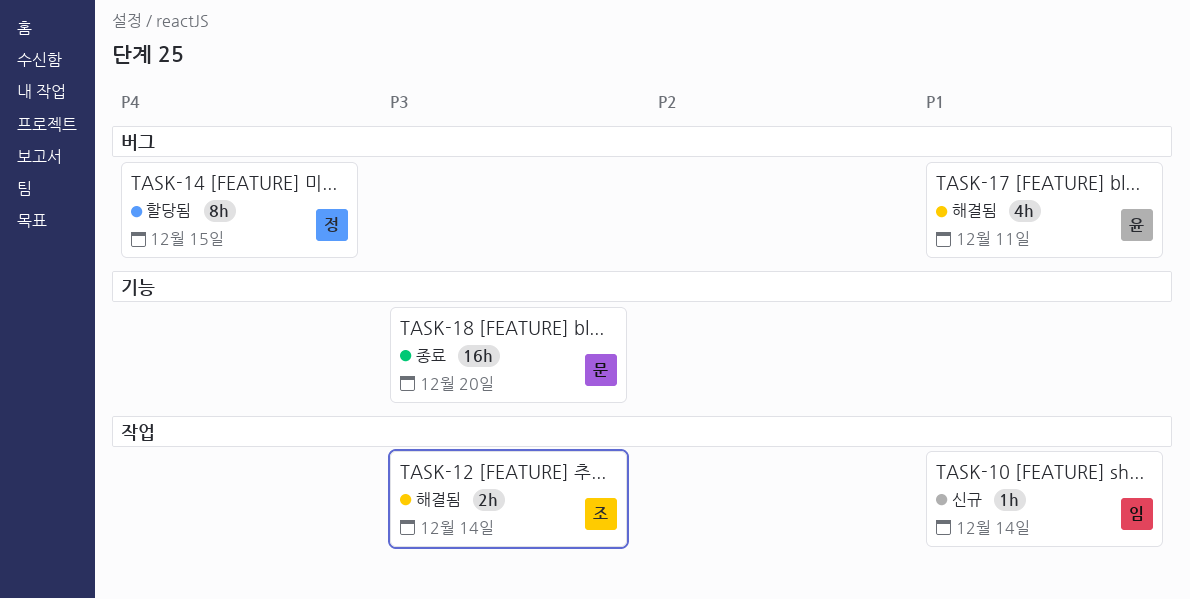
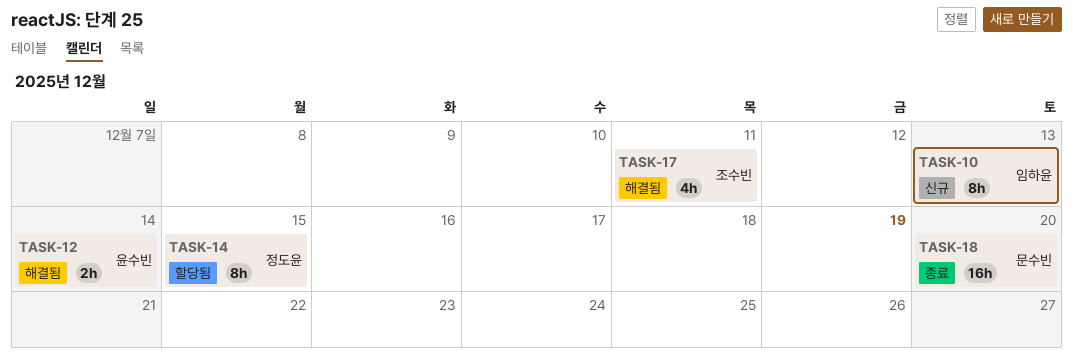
TASK-10, estimate: 1h -> 8h
TASK-10, due: Dec 14 -> Dec 13
TASK-12, owner: 조수빈 -> 윤수빈
TASK-17, owner: 윤수빈 -> 조수빈

